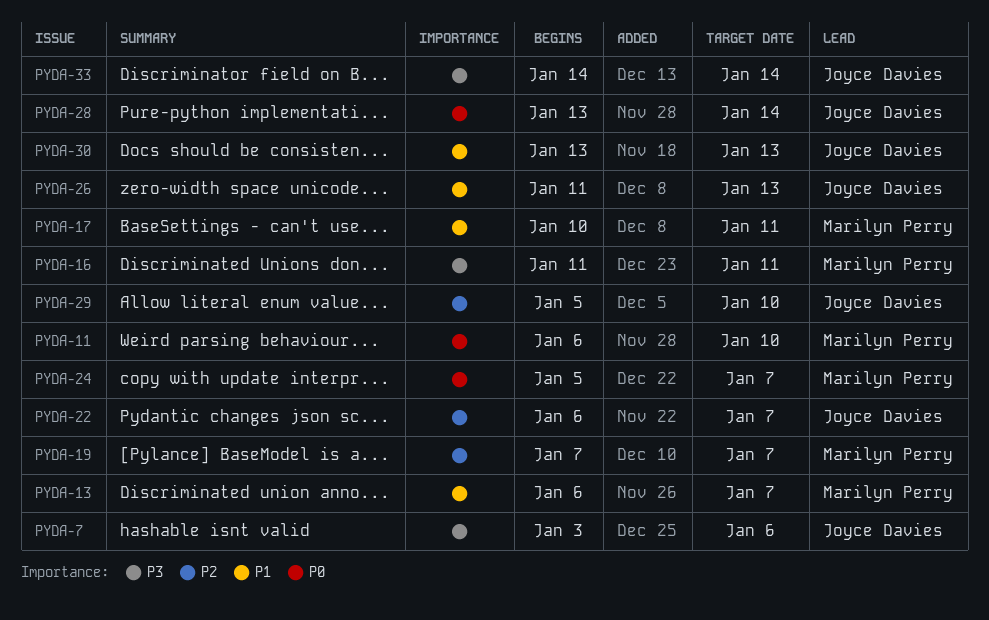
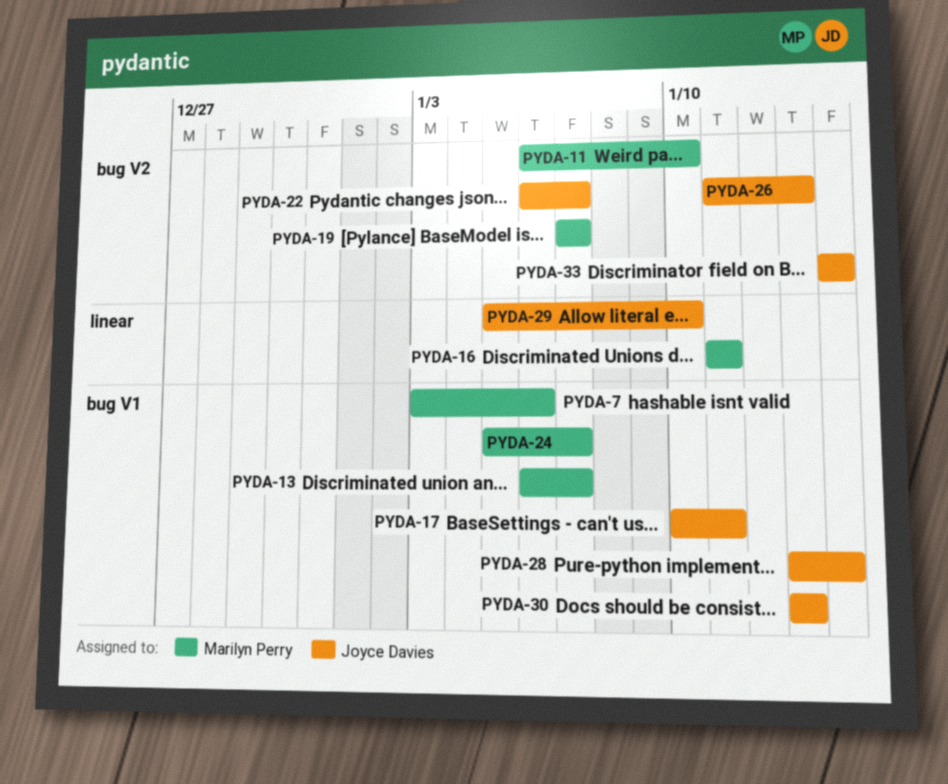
PYDA-7, owner: Joyce Davies -> Marilyn Perry
PYDA-17, owner: Marilyn Perry -> Joyce Davies

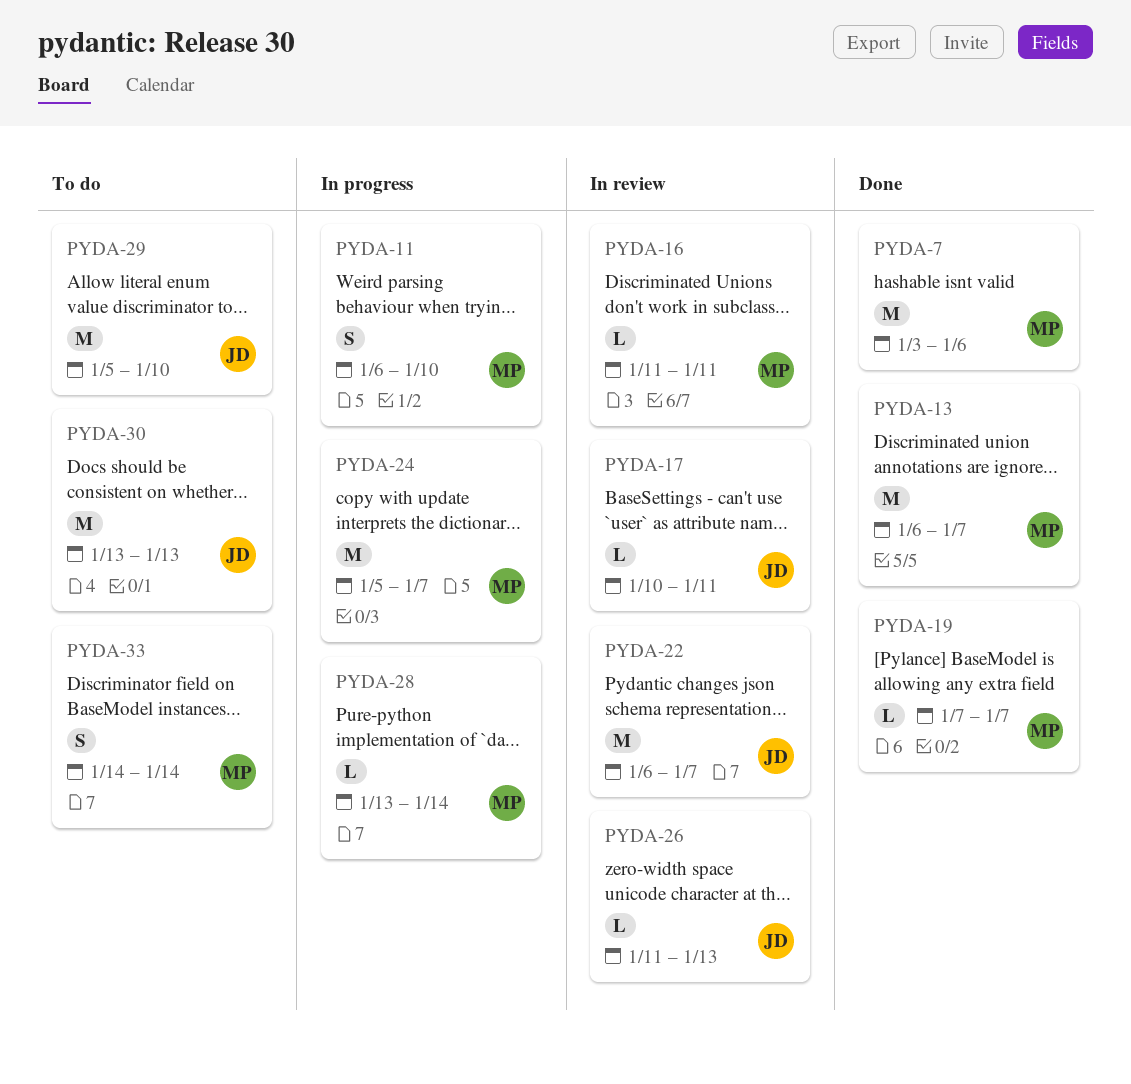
PYDA-28, owner: Joyce Davies -> Marilyn Perry
PYDA-33, owner: Joyce Davies -> Marilyn Perry

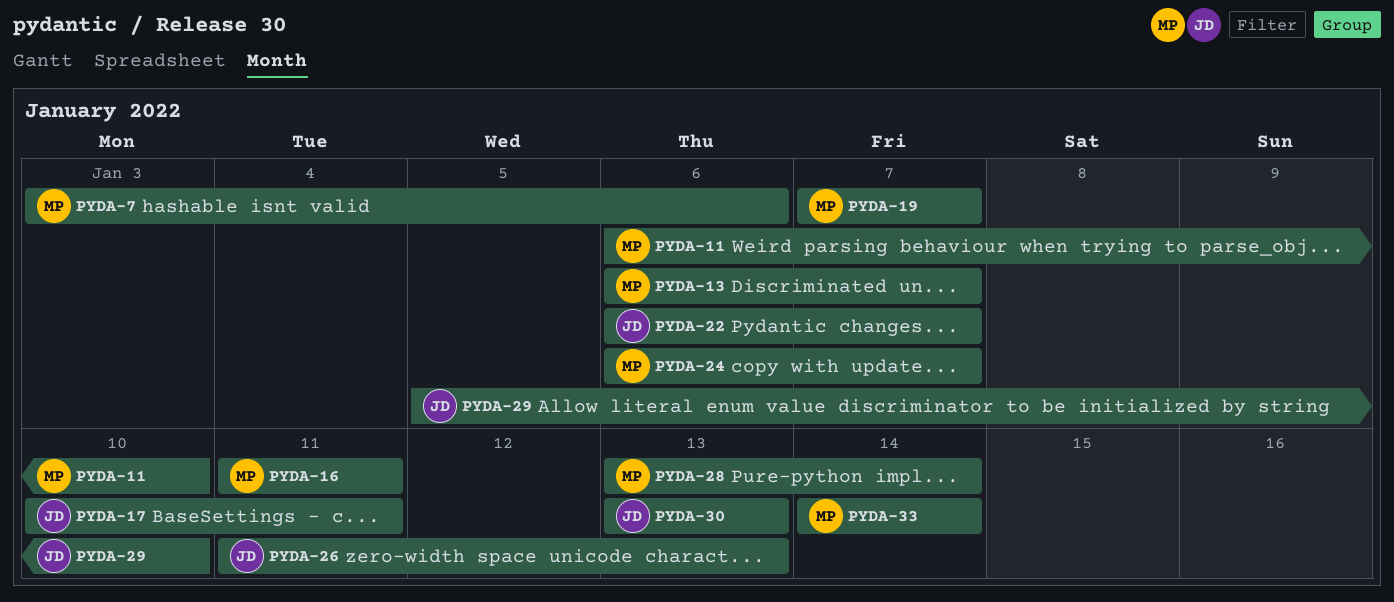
PYDA-24, start: Jan 5 -> Jan 6

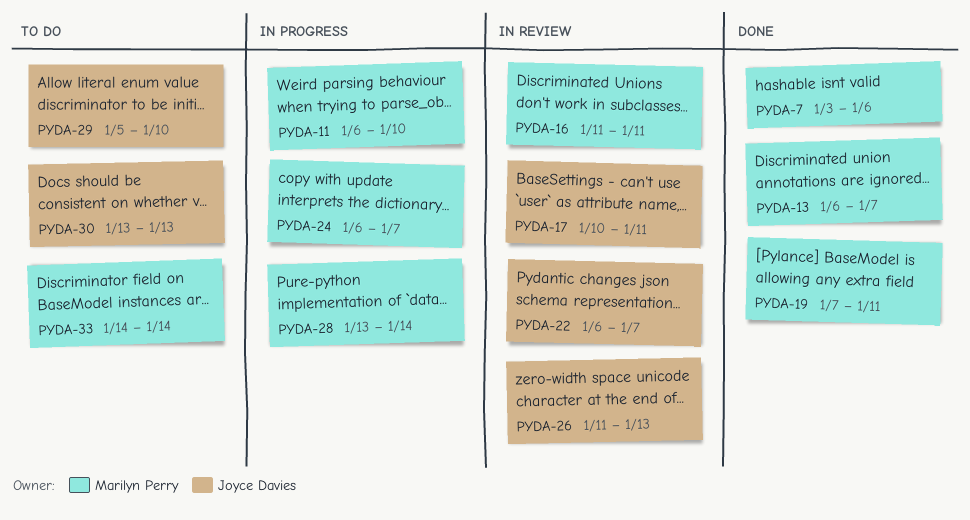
PYDA-19, due: Jan 7 -> Jan 11

